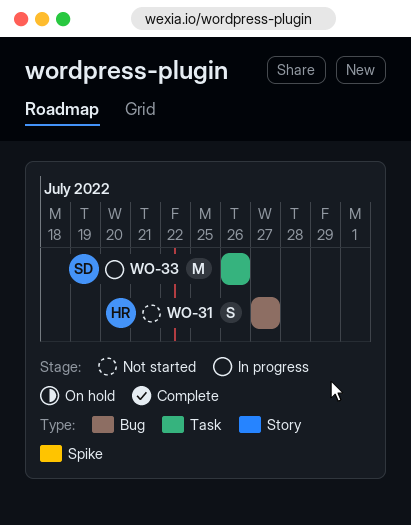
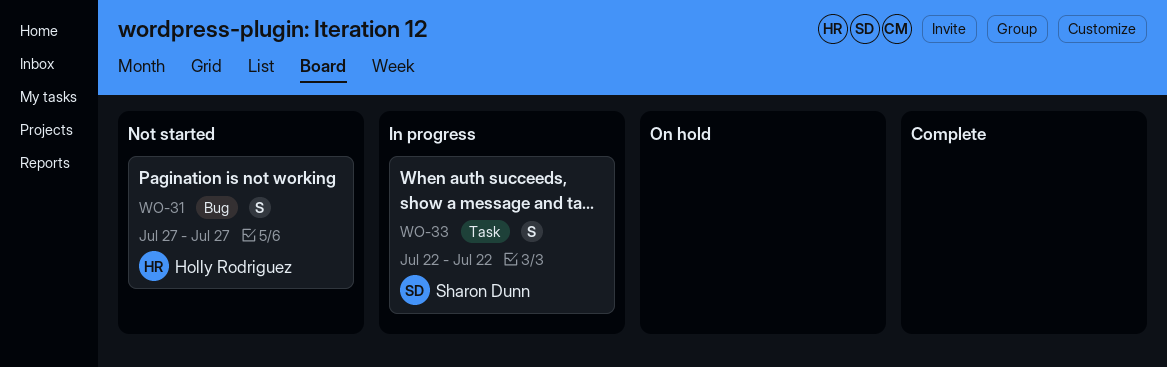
WO-33, estimate: M -> S
WO-33, start: Jul 26 -> Jul 22
WO-33, due: Jul 26 -> Jul 22

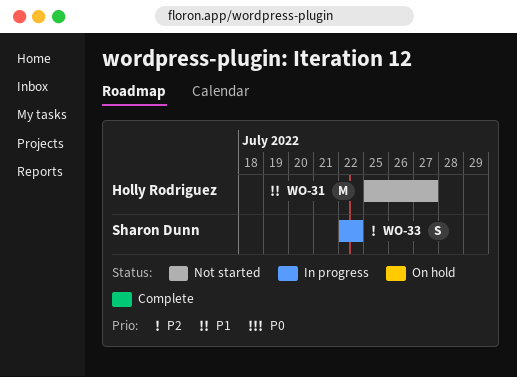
WO-31, estimate: S -> M
WO-31, start: Jul 27 -> Jul 25

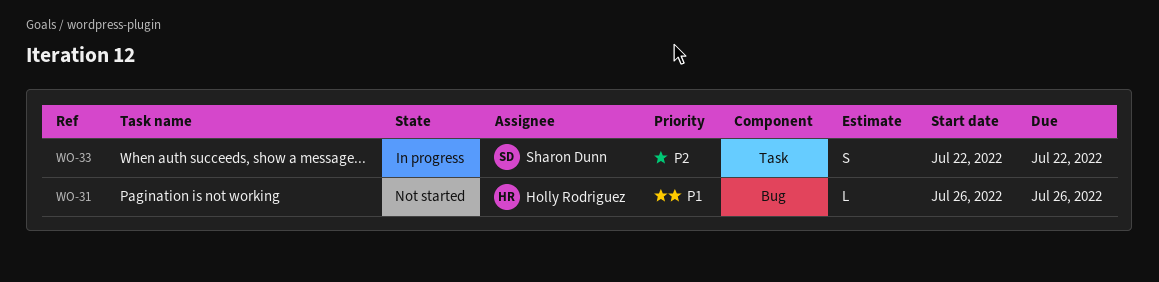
WO-31, estimate: M -> L
WO-31, start: Jul 25 -> Jul 26
WO-31, due: Jul 27 -> Jul 26

